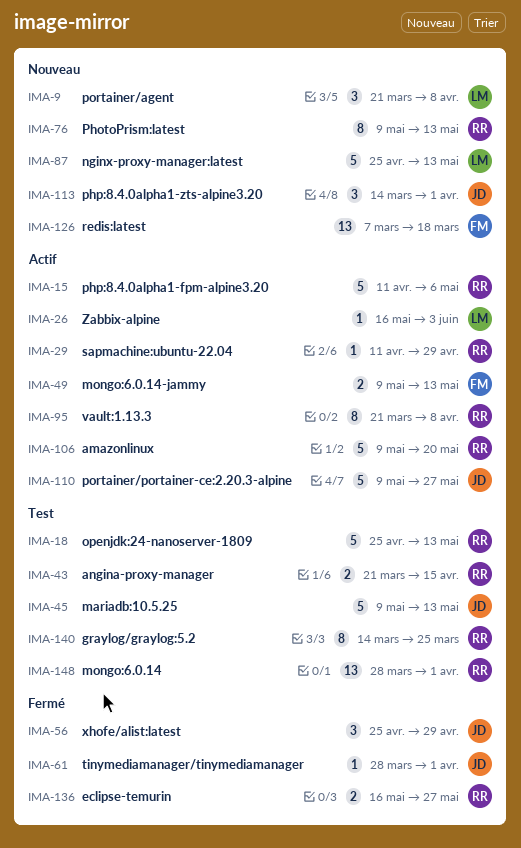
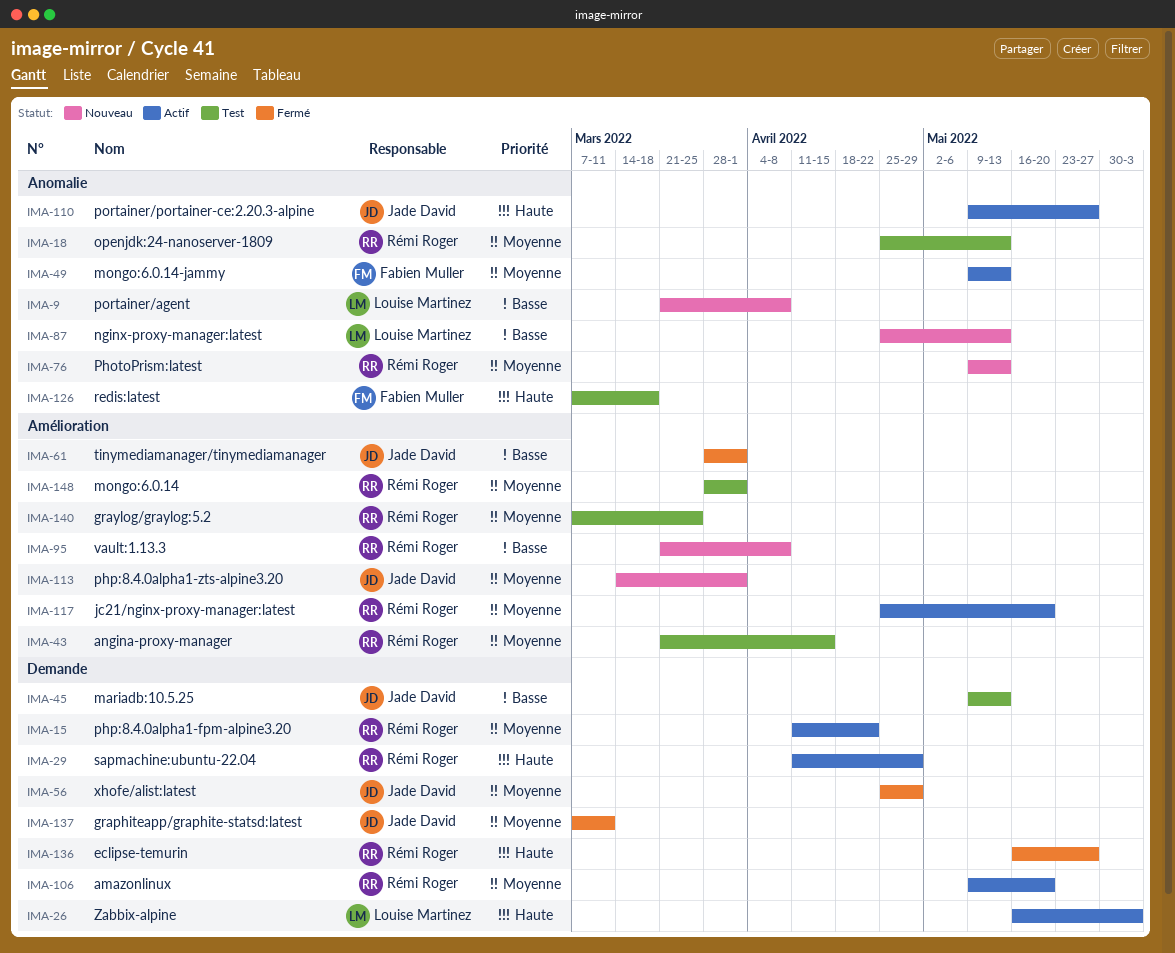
IMA-15, due: May 6 -> Apr 22
IMA-95, status: Actif -> Nouveau
IMA-117: none -> present
IMA-126, status: Nouveau -> Test
IMA-137: none -> present
IMA-140, start: Mar 14 -> Mar 7

